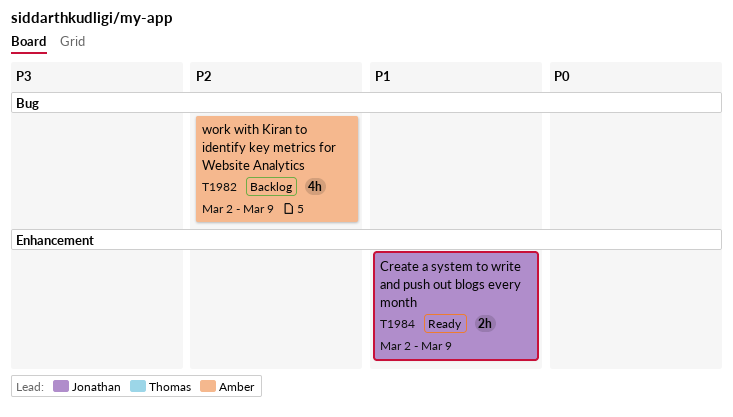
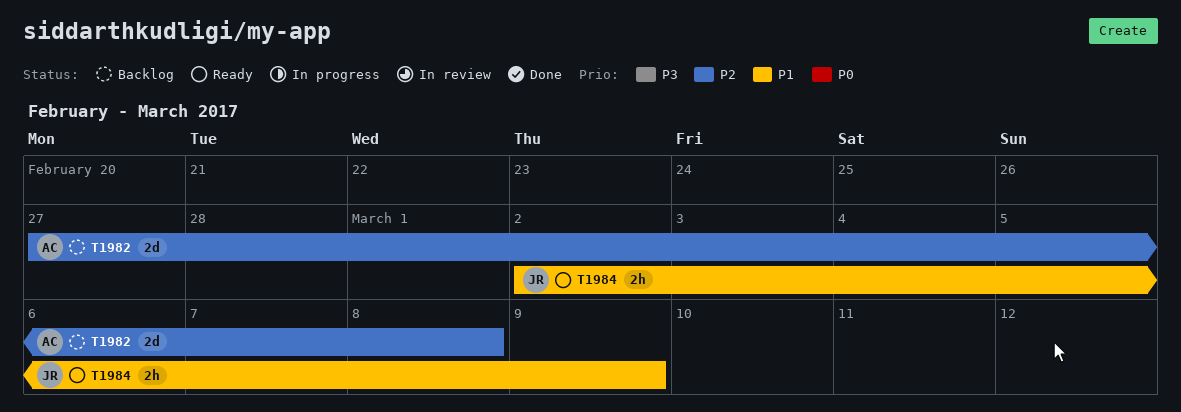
T1982, estimate: 4h -> 2d
T1982, start: Mar 2 -> Feb 27
T1982, due: Mar 9 -> Mar 8

